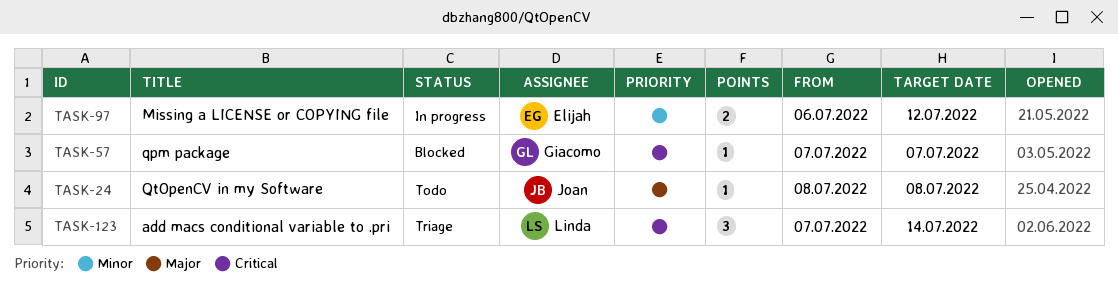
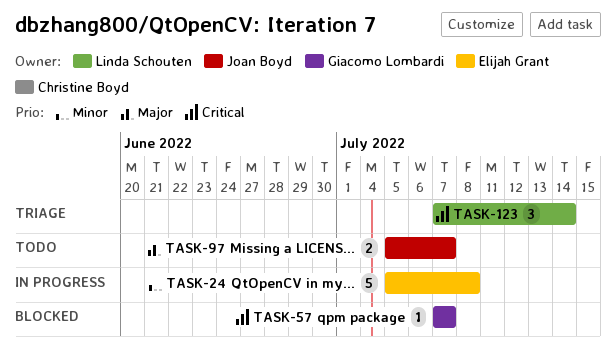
TASK-24, status: Todo -> In progress
TASK-24, owner: Joan Boyd -> Elijah Grant
TASK-24, priority: Major -> Minor
TASK-24, estimate: 1 -> 5
TASK-24, start: Jul 8 -> Jul 5
TASK-97, status: In progress -> Todo
TASK-97, owner: Elijah Grant -> Joan Boyd
TASK-97, priority: Minor -> Major
TASK-97, start: Jul 6 -> Jul 5
TASK-97, due: Jul 12 -> Jul 7

